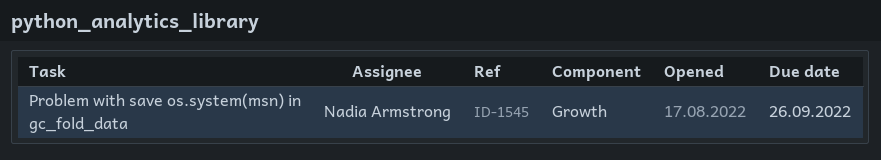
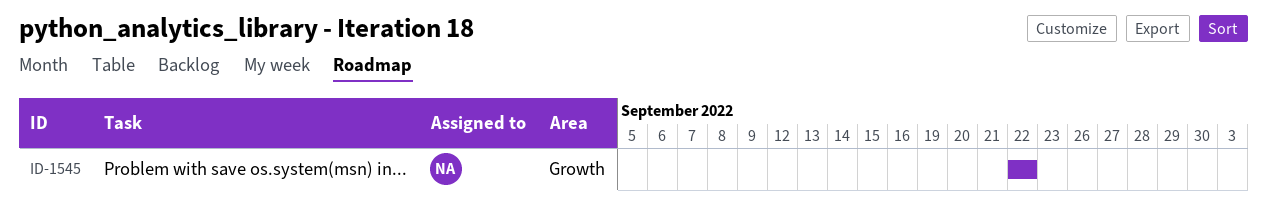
ID-1545, due: Sep 26 -> Sep 22

